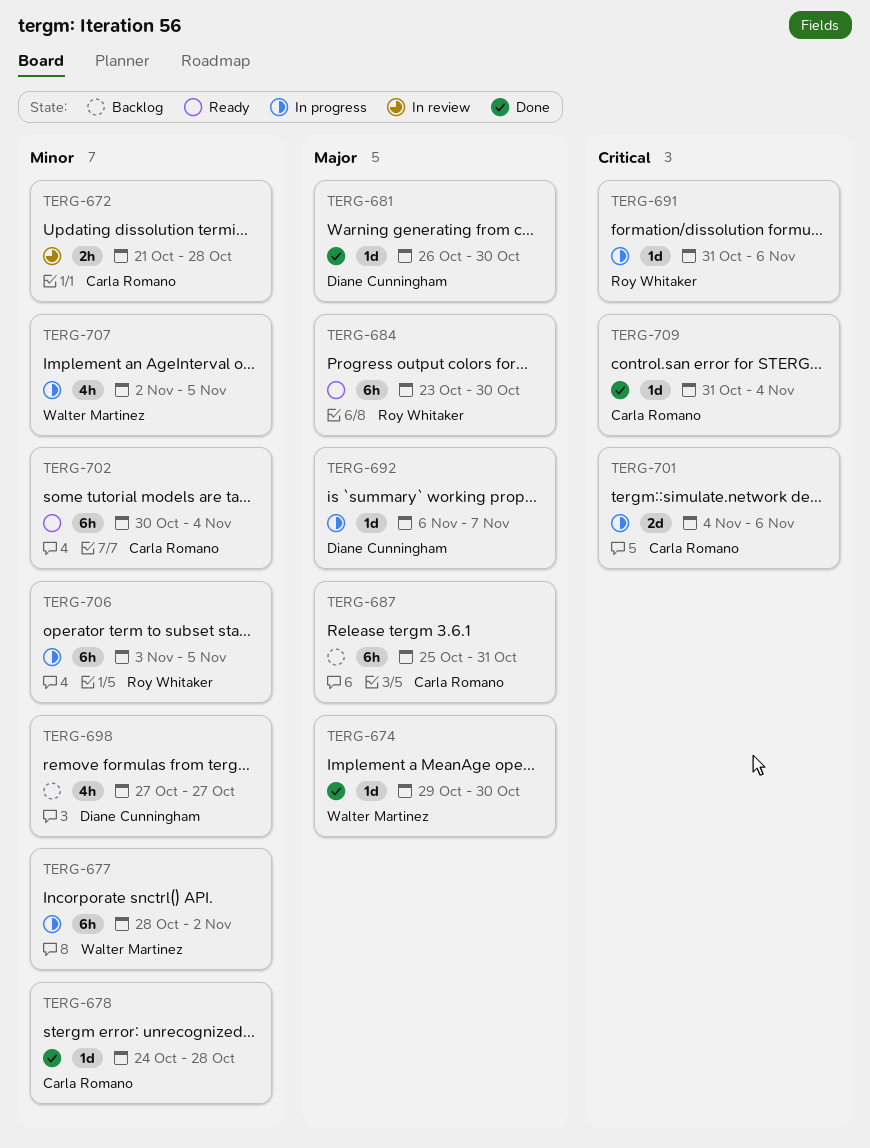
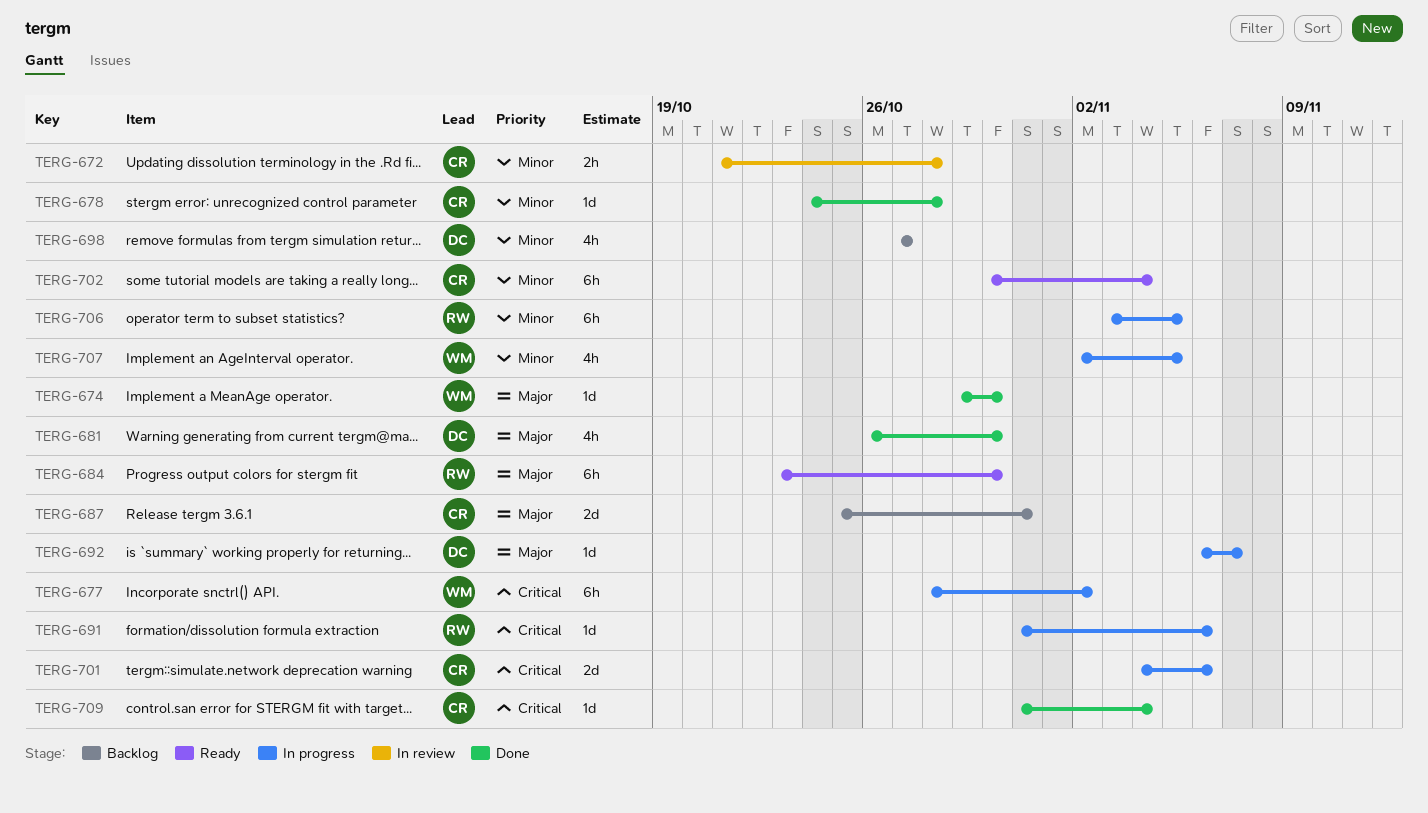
TERG-677, priority: Minor -> Critical
TERG-681, estimate: 1d -> 4h
TERG-687, estimate: 6h -> 2d

